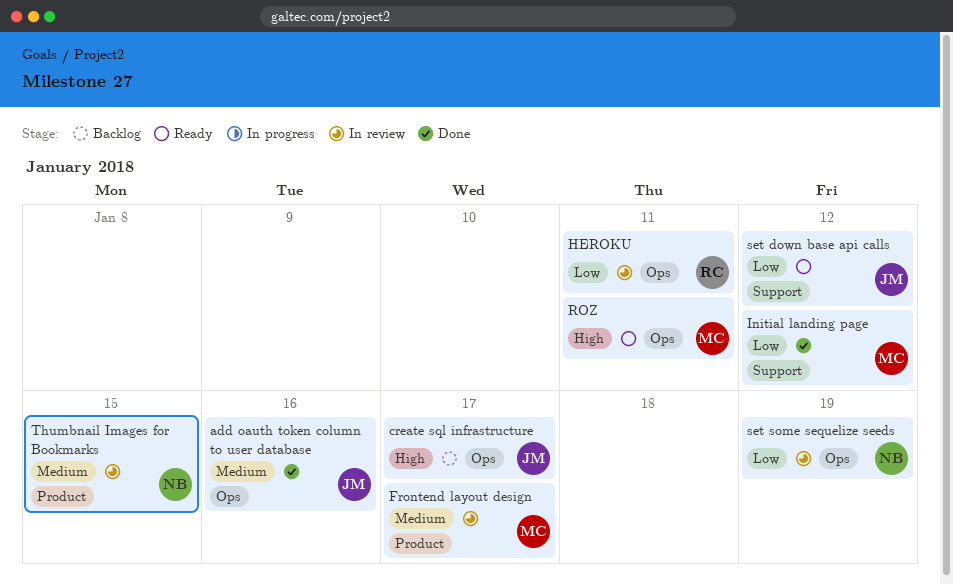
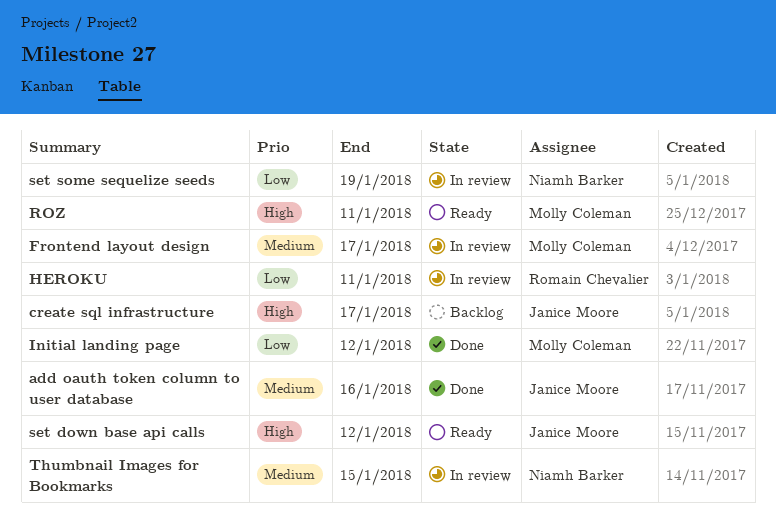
set down base api calls, priority: Low -> High

